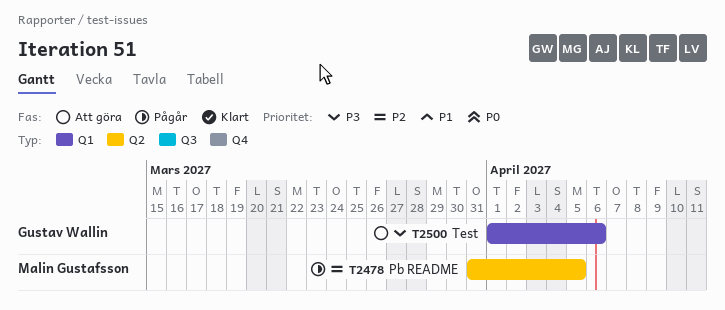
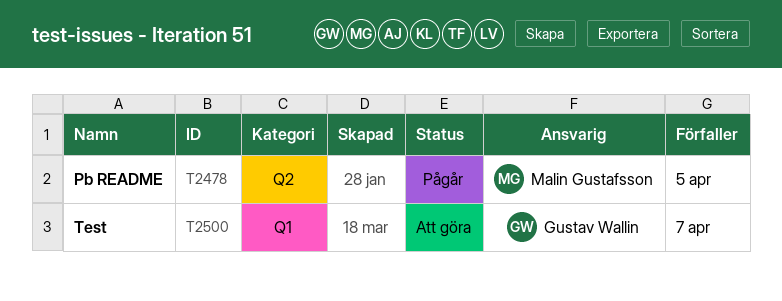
T2500, due: Apr 6 -> Apr 7

